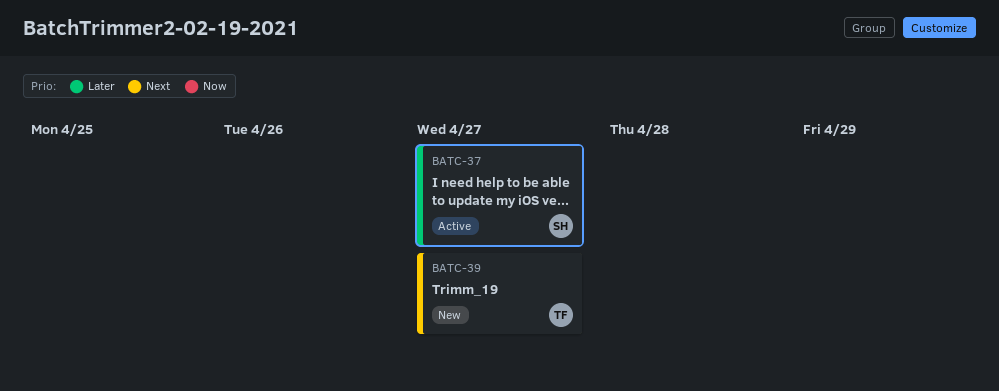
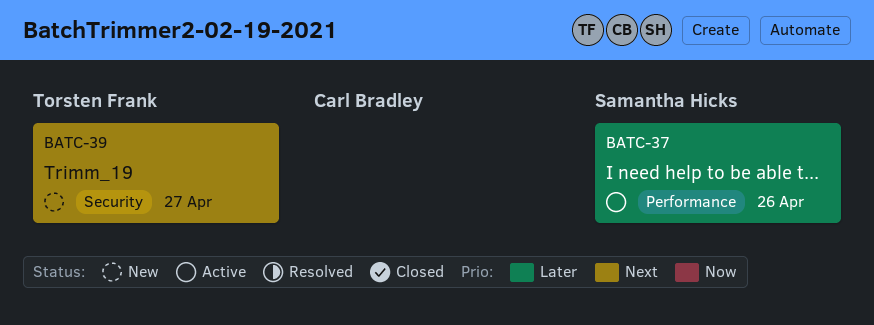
BATC-37, due: Apr 27 -> Apr 26

